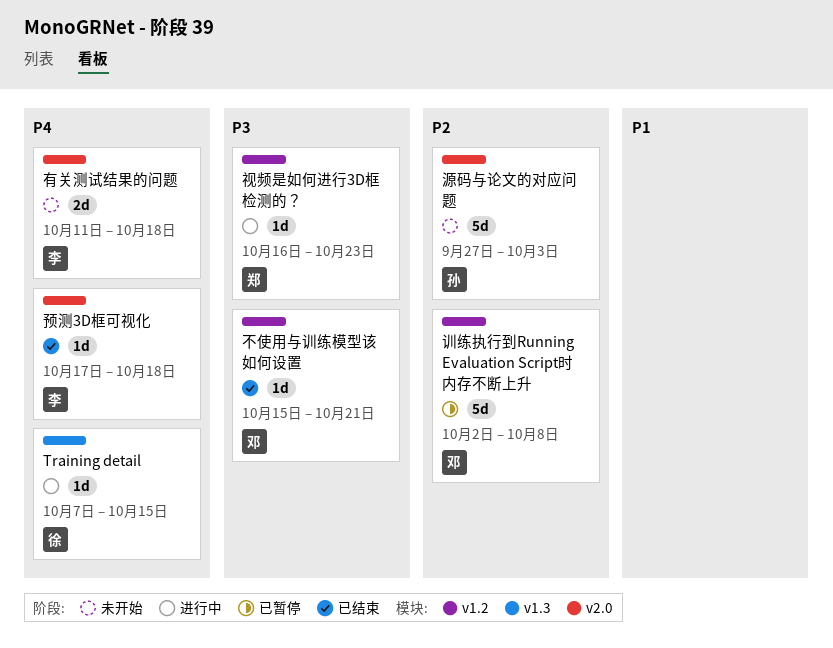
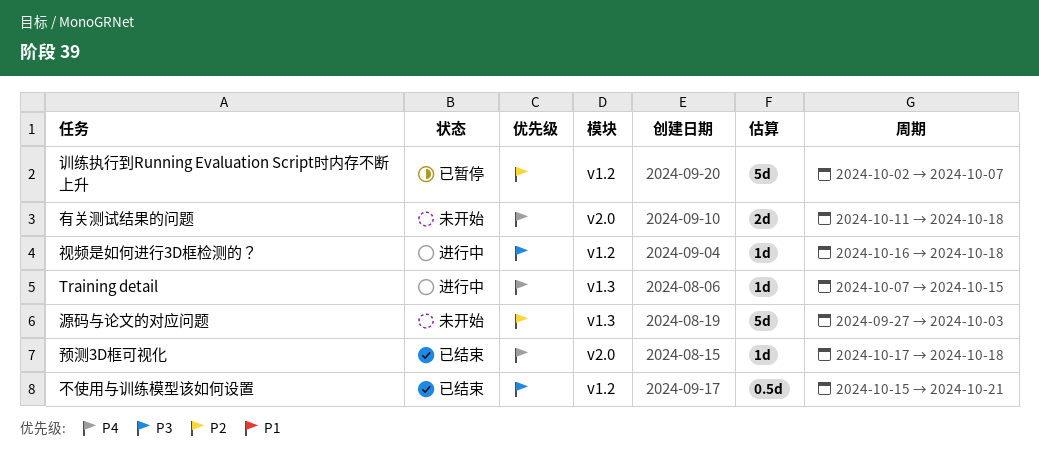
不使用与训练模型该如何设置, estimate: 1d -> 0.5d
源码与论文的对应问题, label: v2.0 -> v1.3
视频是如何进行3D框检测的？, due: Oct 23 -> Oct 18
训练执行到Running Evaluation Script时内存不断上升, due: Oct 8 -> Oct 7

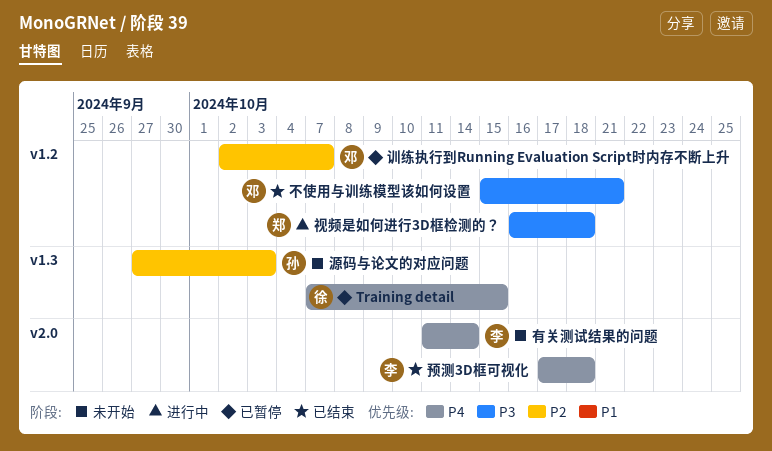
Training detail, status: 进行中 -> 已暂停
有关测试结果的问题, due: Oct 18 -> Oct 14

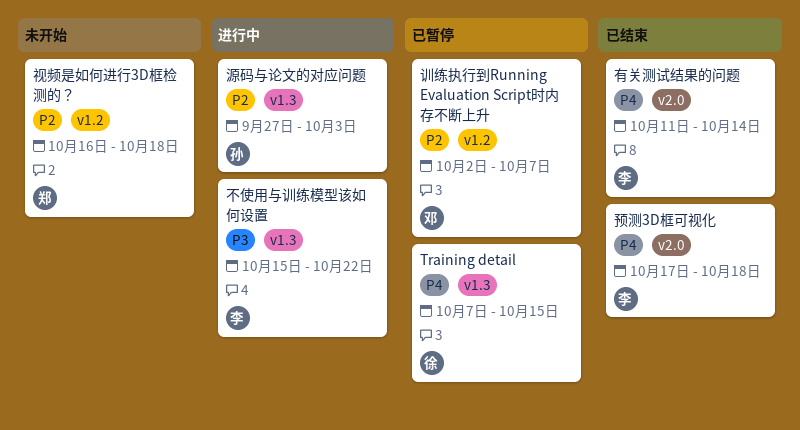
不使用与训练模型该如何设置, status: 已结束 -> 进行中
不使用与训练模型该如何设置, owner: 邓 -> 李
不使用与训练模型该如何设置, label: v1.2 -> v1.3
不使用与训练模型该如何设置, due: Oct 21 -> Oct 22
有关测试结果的问题, status: 未开始 -> 已结束
源码与论文的对应问题, status: 未开始 -> 进行中
视频是如何进行3D框检测的？, status: 进行中 -> 未开始
视频是如何进行3D框检测的？, priority: P3 -> P2

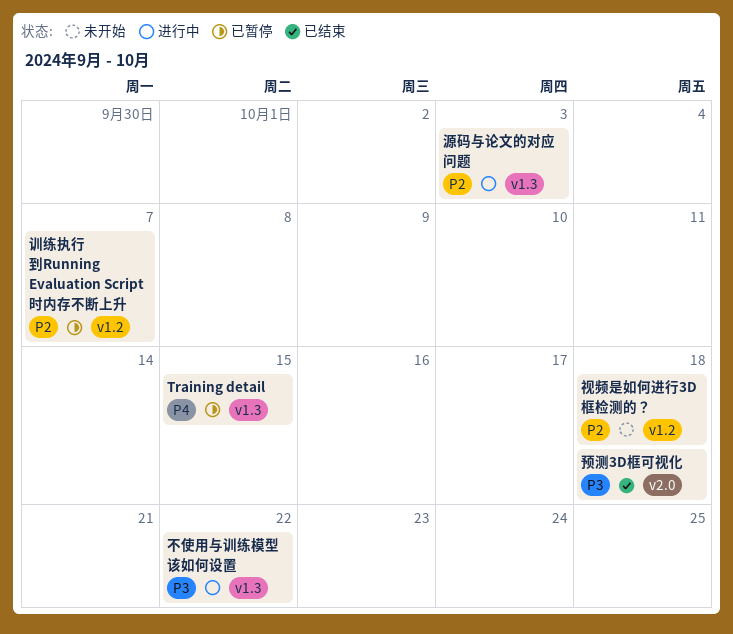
有关测试结果的问题: present -> none
预测3D框可视化, priority: P4 -> P3

